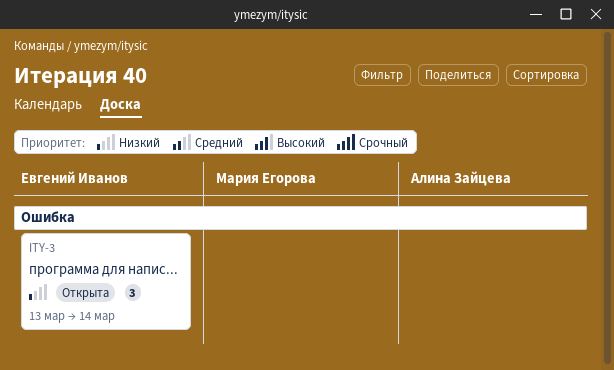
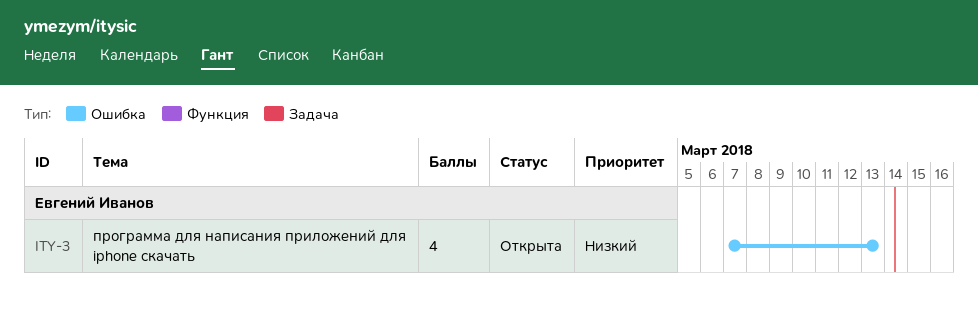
ITY-3, estimate: 3 -> 4
ITY-3, start: Mar 13 -> Mar 7
ITY-3, due: Mar 14 -> Mar 13

